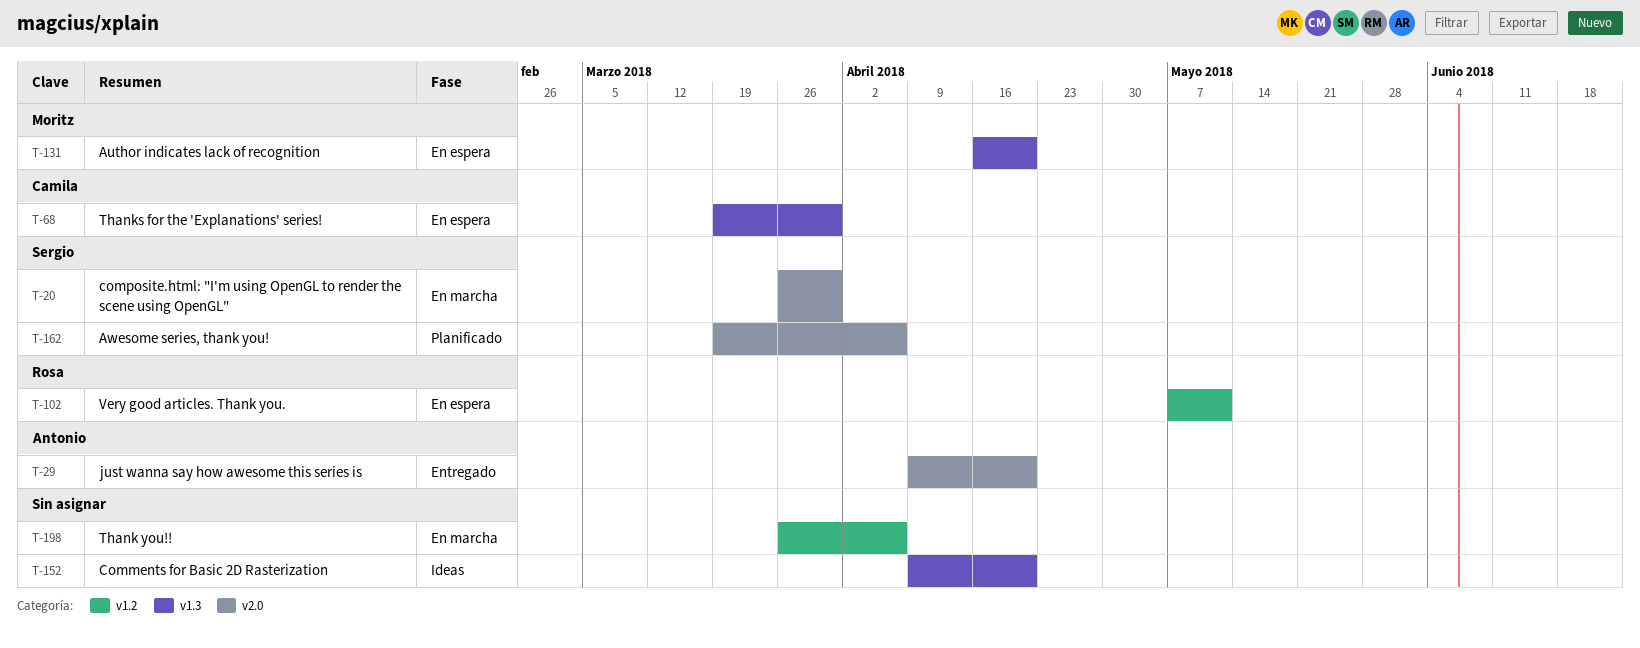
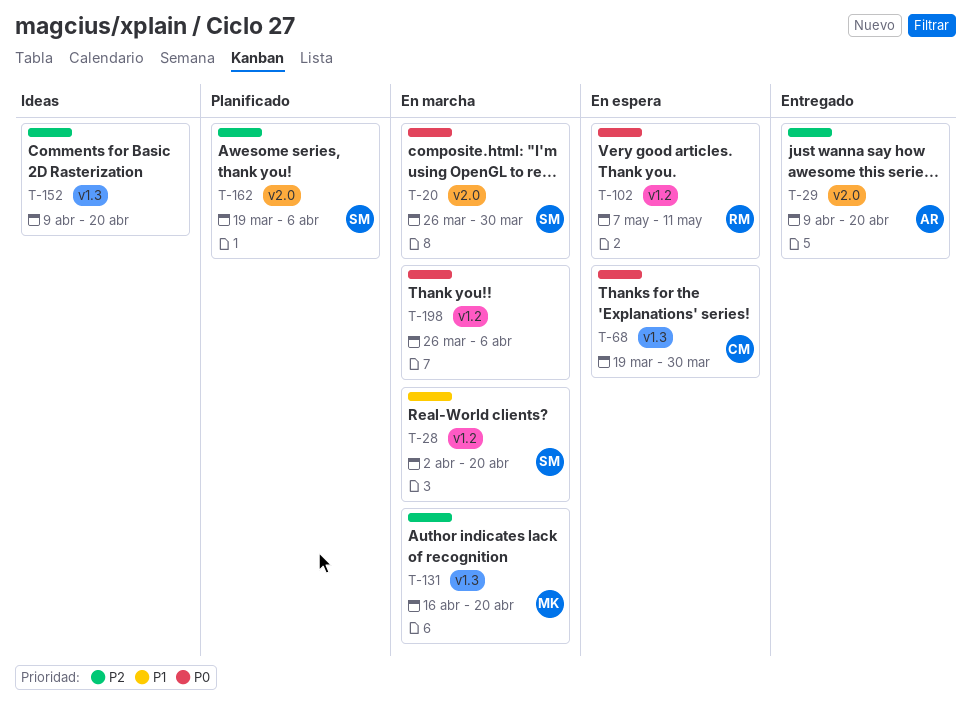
T-28: none -> present
T-131, status: En espera -> En marcha

